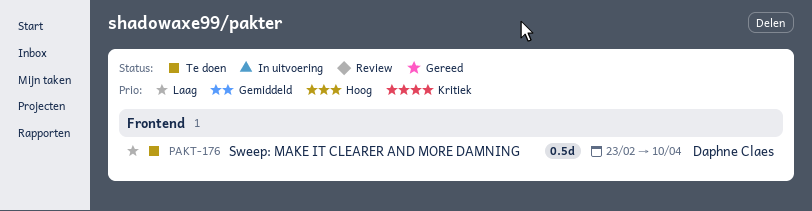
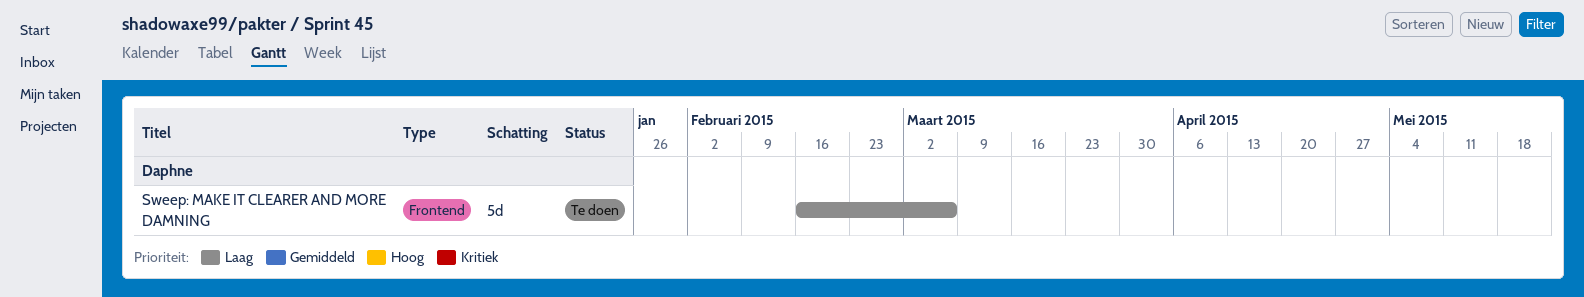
Sweep: MAKE IT CLEARER AND MORE DAMNING, estimate: 0.5d -> 5d
Sweep: MAKE IT CLEARER AND MORE DAMNING, start: Feb 23 -> Feb 16
Sweep: MAKE IT CLEARER AND MORE DAMNING, due: Apr 10 -> Mar 6

